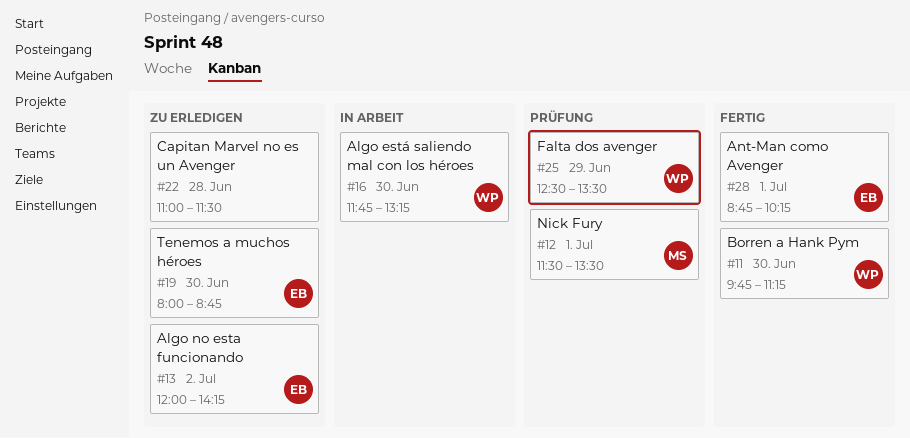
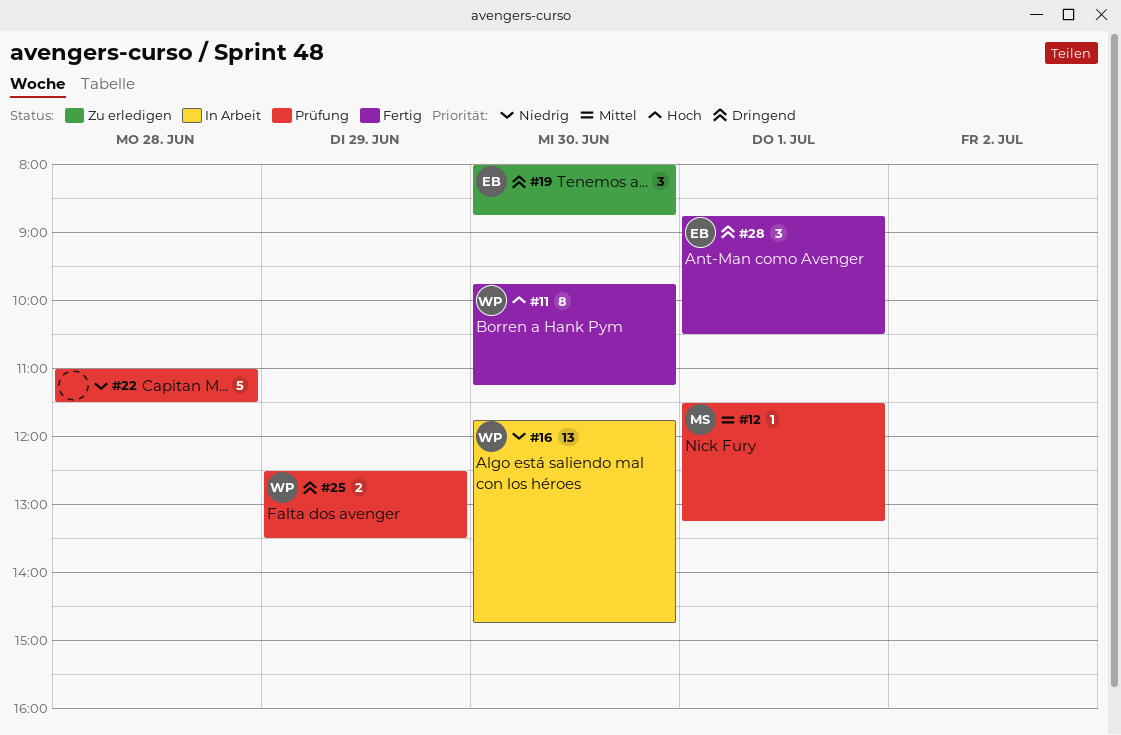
#12, ends: 13:30 -> 13:15
#13: present -> none
#16, ends: 13:15 -> 14:45
#22, status: Zu erledigen -> Prüfung
#28, ends: 10:15 -> 10:30

